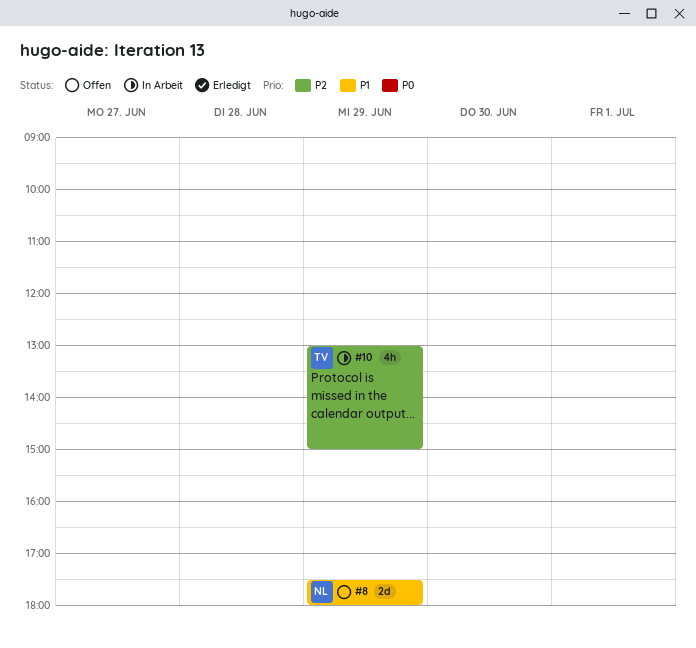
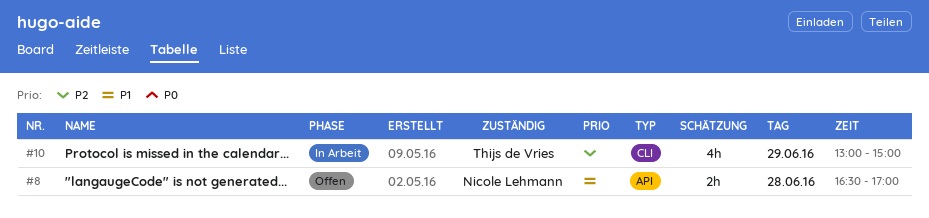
#8, estimate: 2d -> 2h
#8, day: Jun 29 -> Jun 28
#8, begins: 17:30 -> 16:30
#8, ends: 18:00 -> 17:00

